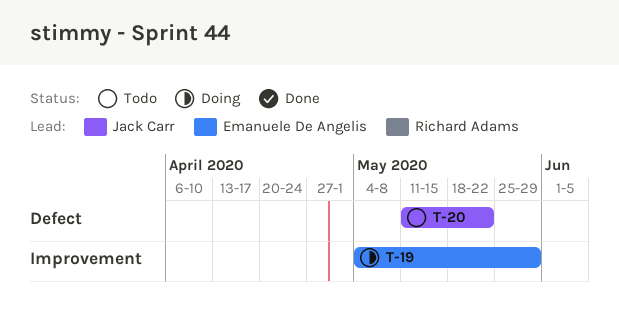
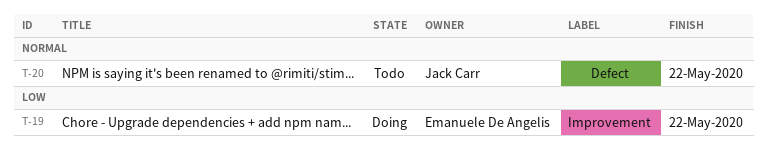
T-19, due: May 29 -> May 22

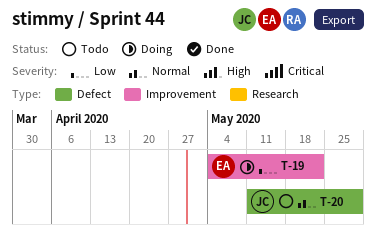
T-20, due: May 22 -> May 29

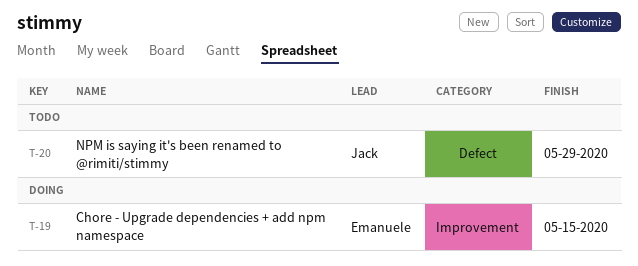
T-19, due: May 22 -> May 15

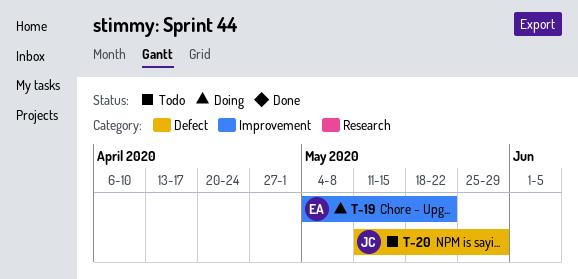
T-19, due: May 15 -> May 22

